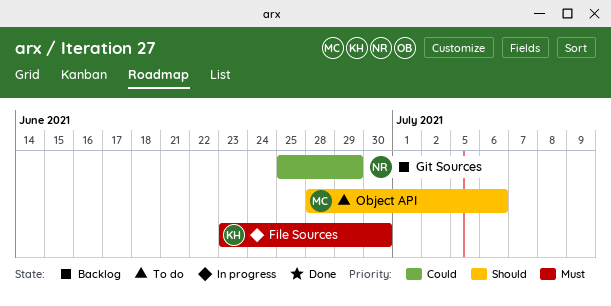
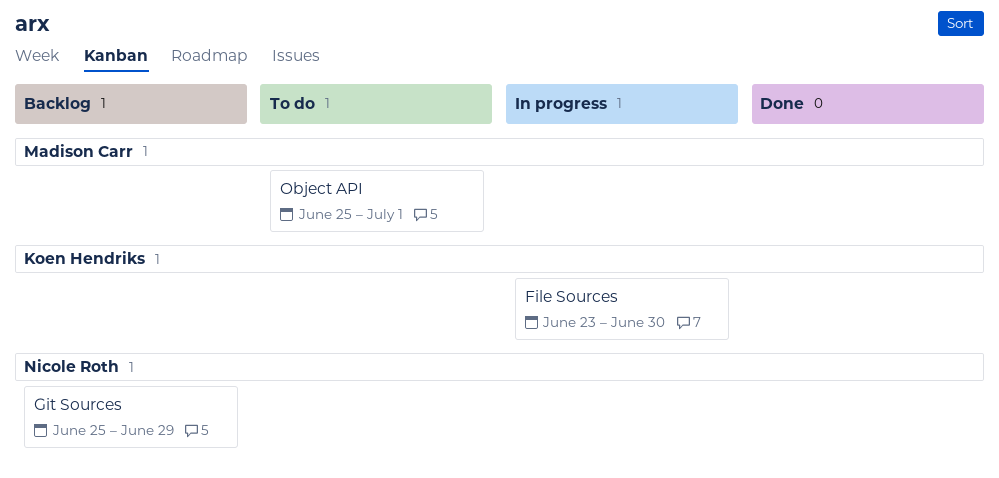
Object API, start: Jun 28 -> Jun 25
Object API, due: Jul 6 -> Jul 1

